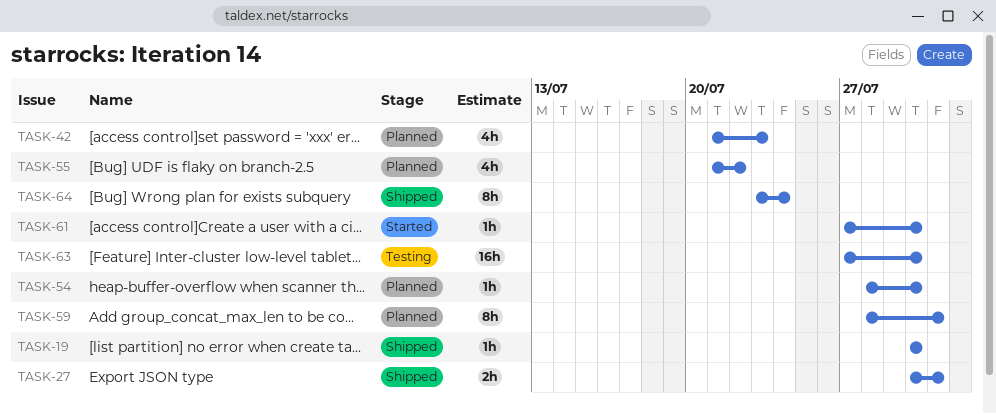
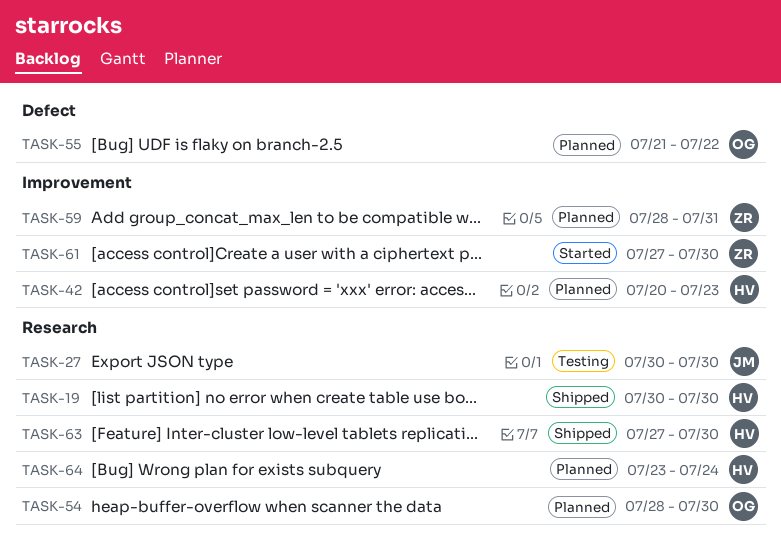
TASK-27, status: Shipped -> Testing
TASK-27, due: Jul 31 -> Jul 30
TASK-42, start: Jul 21 -> Jul 20
TASK-63, status: Testing -> Shipped
TASK-64, status: Shipped -> Planned

